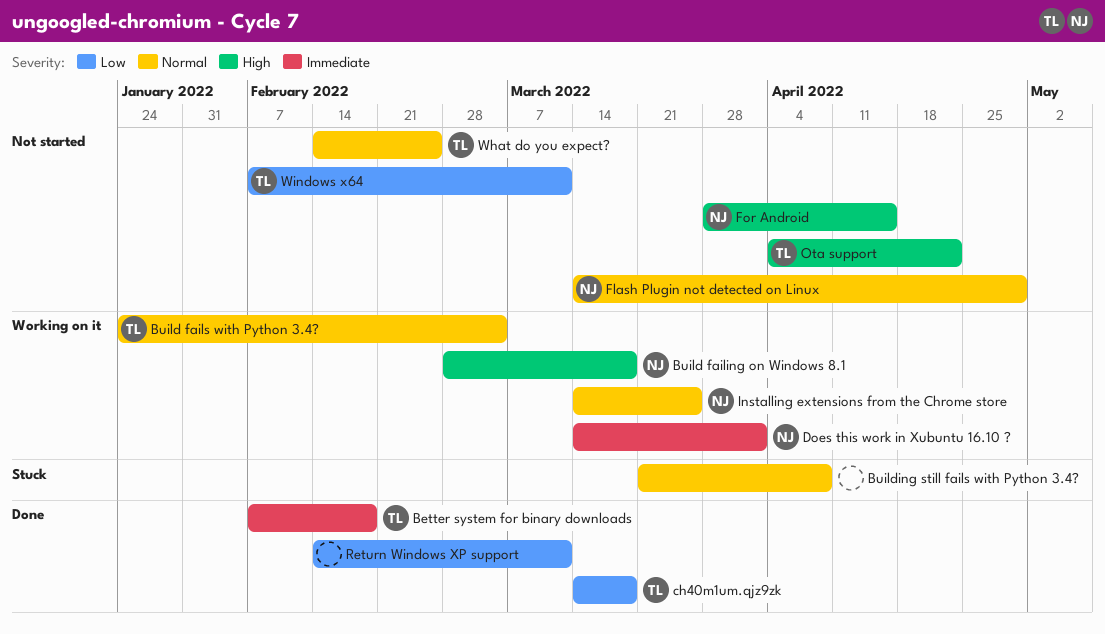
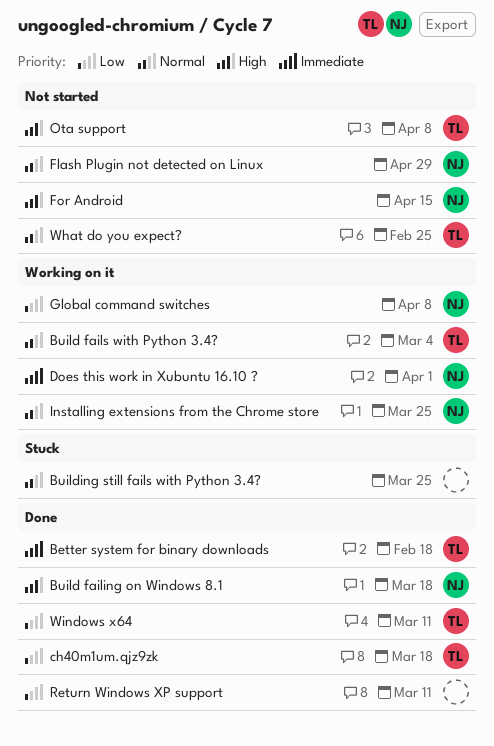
Build failing on Windows 8.1, status: Working on it -> Done
Building still fails with Python 3.4?, due: Apr 8 -> Mar 25
Global command switches: none -> present
Ota support, due: Apr 22 -> Apr 8
Windows x64, status: Not started -> Done

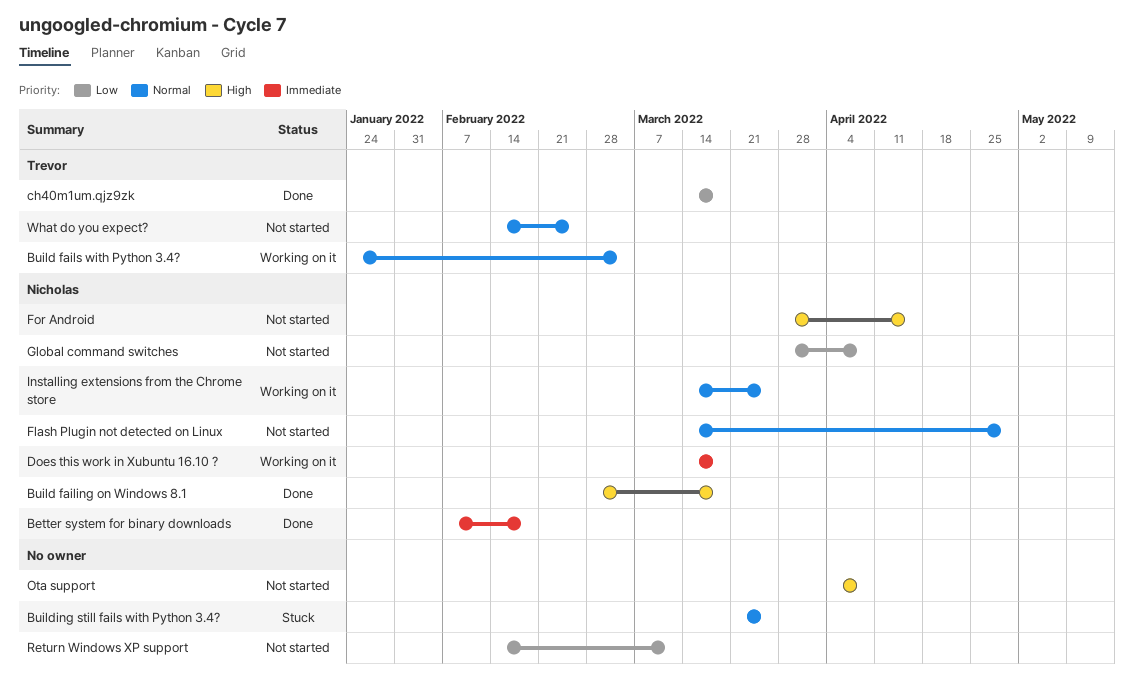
Better system for binary downloads, owner: Trevor -> Nicholas
Does this work in Xubuntu 16.10 ?, due: Apr 1 -> Mar 18
Global command switches, status: Working on it -> Not started
Ota support, owner: Trevor -> none
Return Windows XP support, status: Done -> Not started
Windows x64: present -> none

